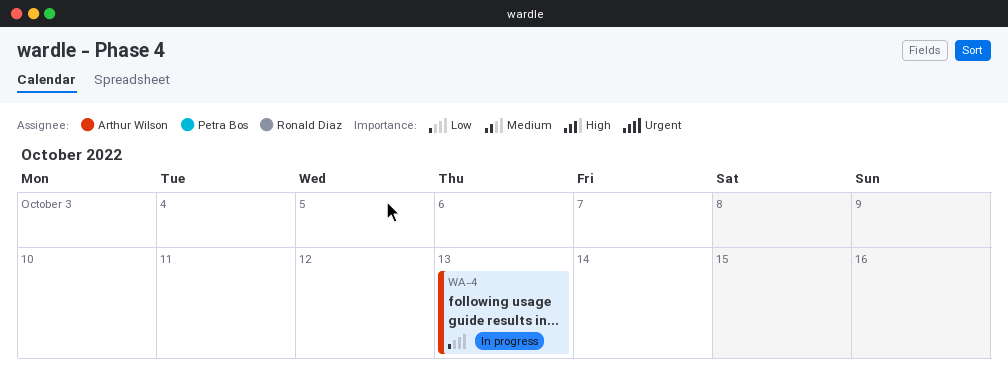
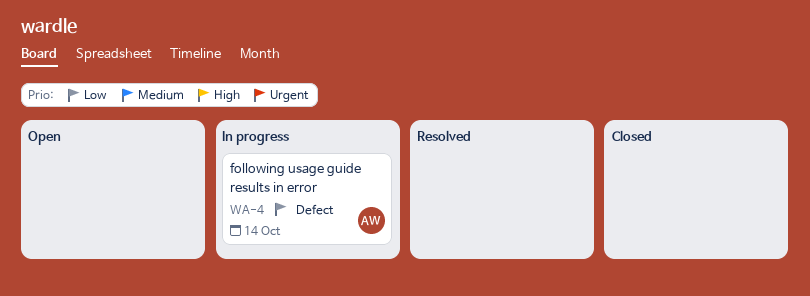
WA-4, due: Oct 13 -> Oct 14

